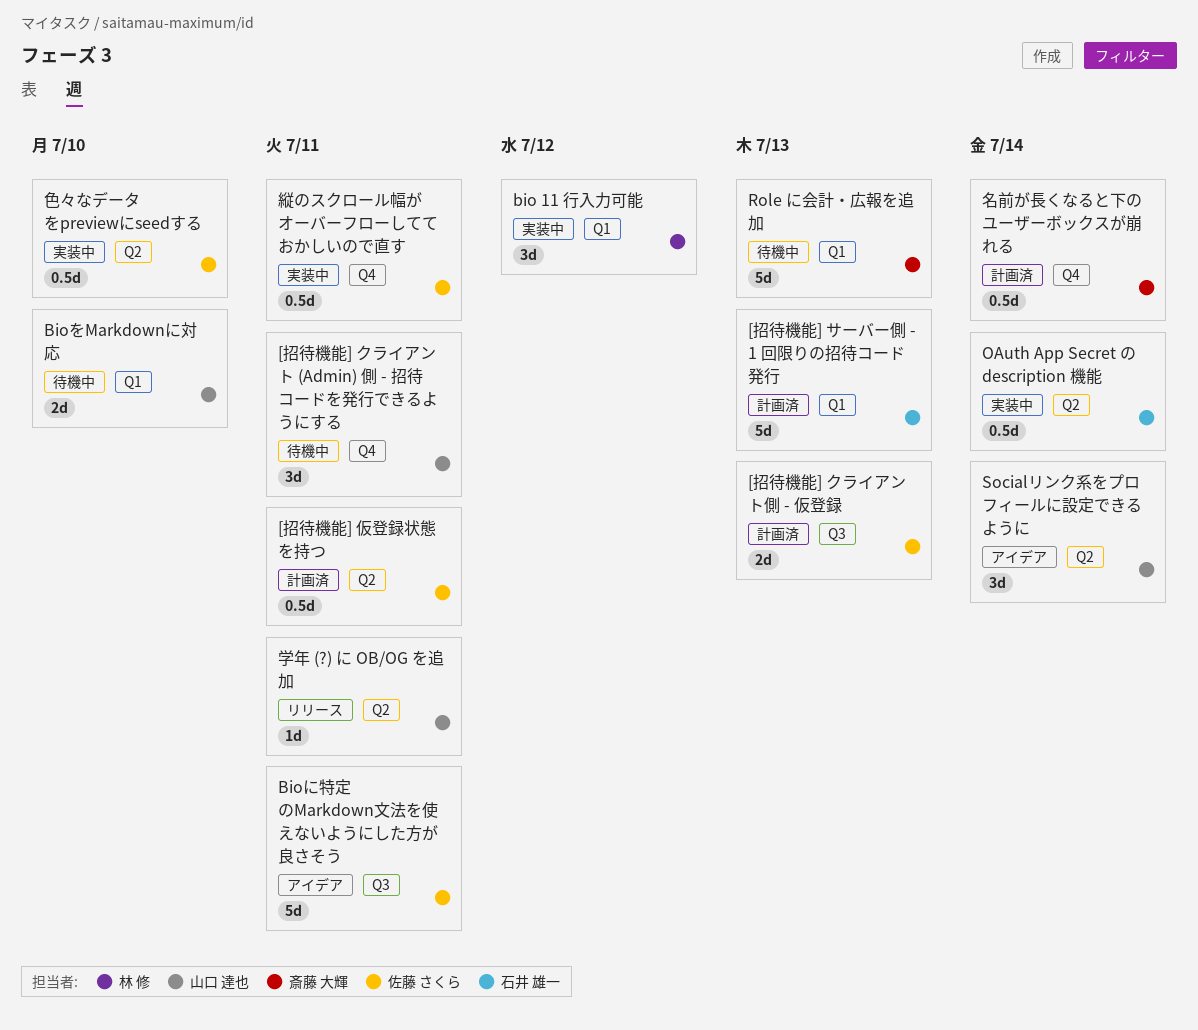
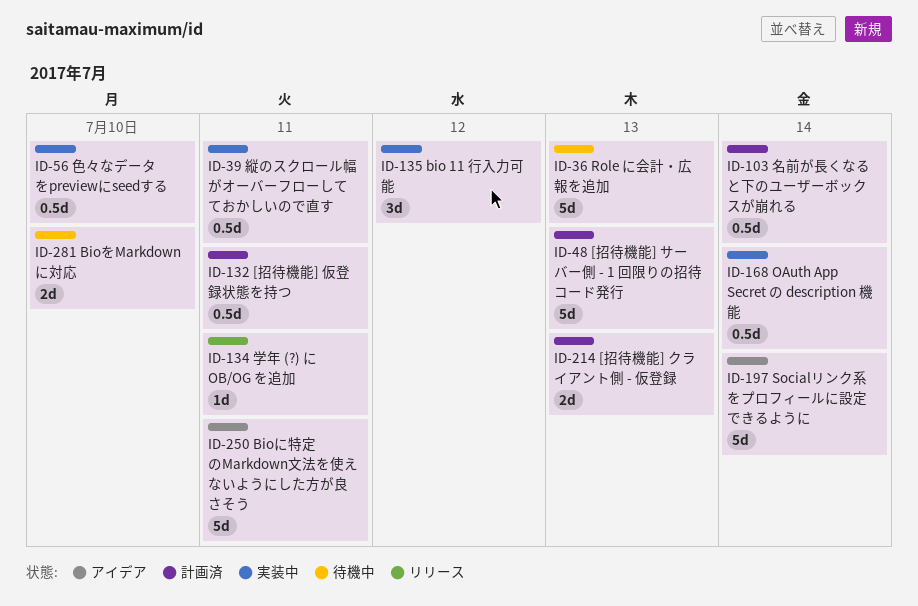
[招待機能] クライアント (Admin) 側 - 招待コードを発行できるようにする: present -> none
Socialリンク系をプロフィールに設定できるように, estimate: 3d -> 5d

